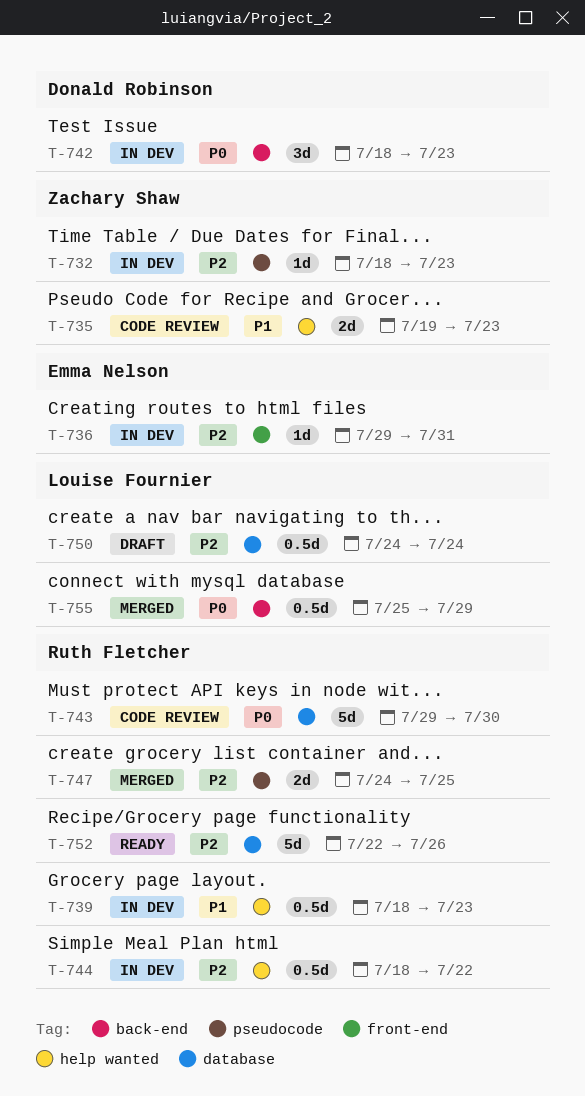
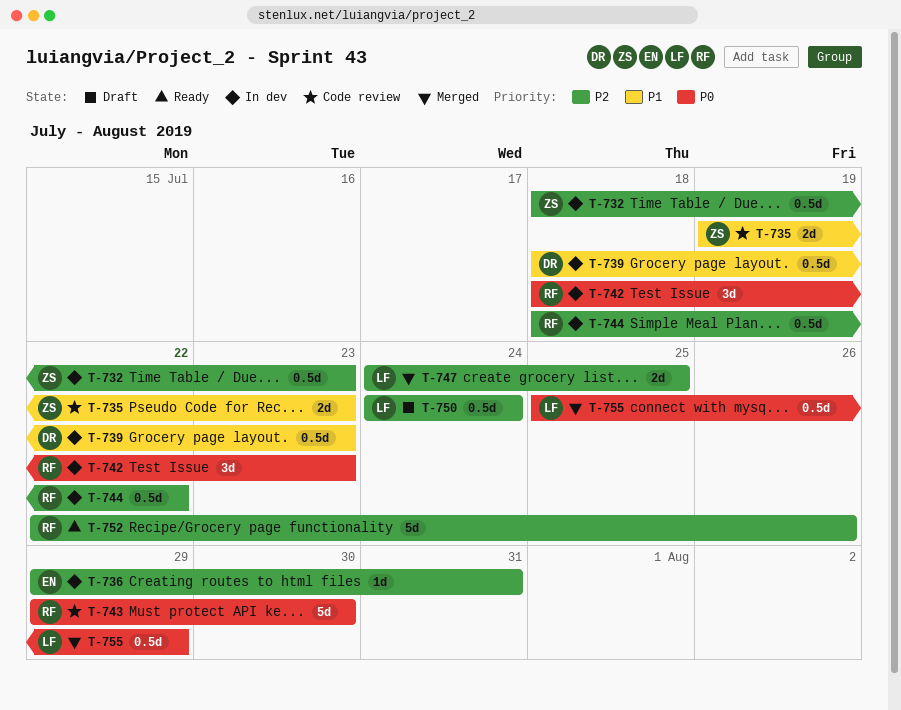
T-732, estimate: 1d -> 0.5d
T-739, owner: Ruth Fletcher -> Donald Robinson
T-742, owner: Donald Robinson -> Ruth Fletcher
T-747, owner: Ruth Fletcher -> Louise Fournier

